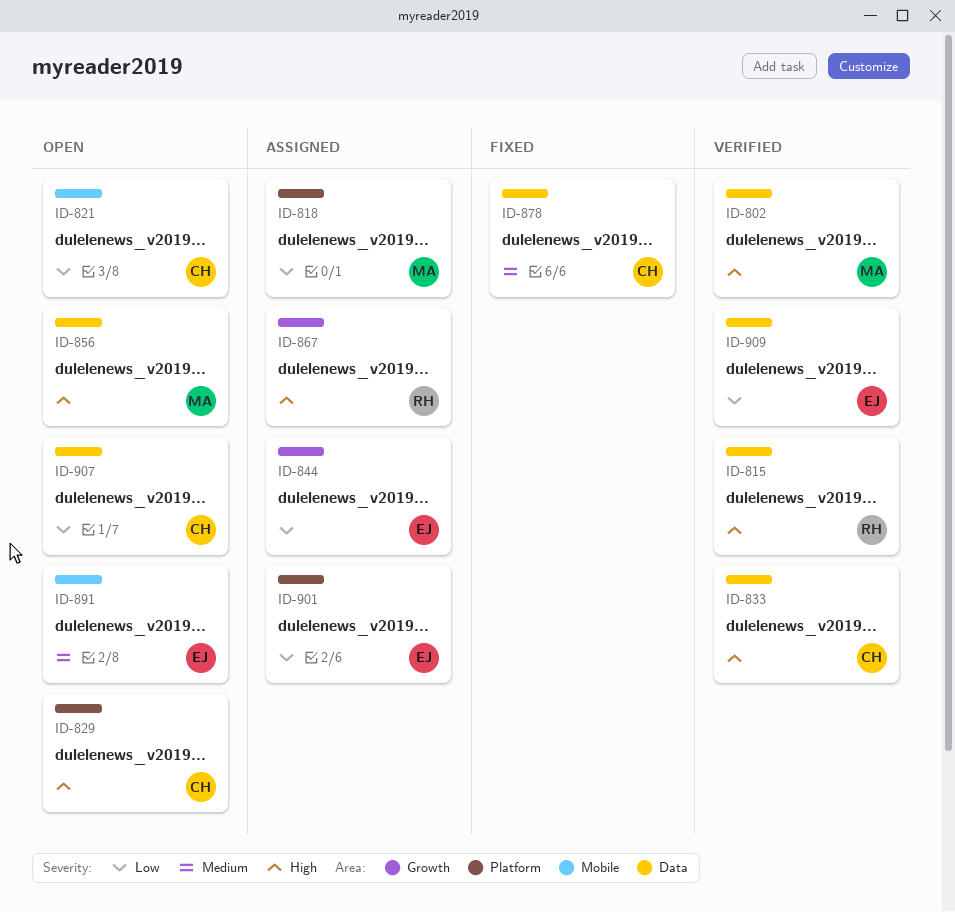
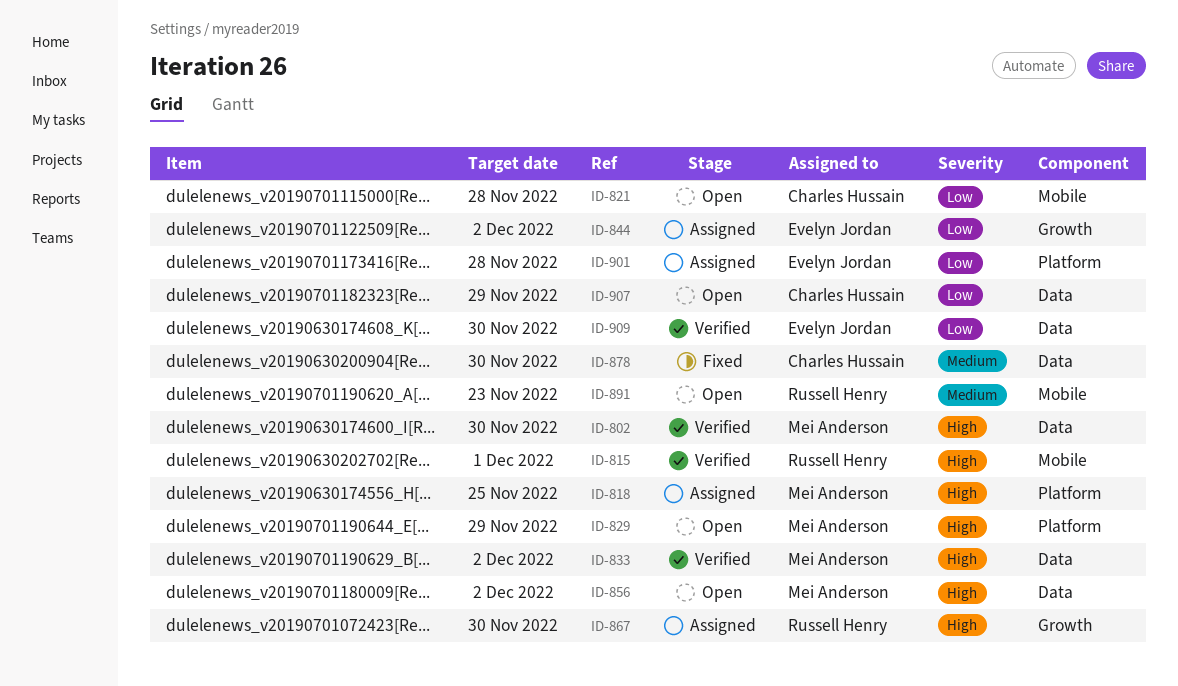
ID-815, label: Data -> Mobile
ID-818, priority: Low -> High
ID-829, owner: Charles Hussain -> Mei Anderson
ID-833, owner: Charles Hussain -> Mei Anderson
ID-891, owner: Evelyn Jordan -> Russell Henry

